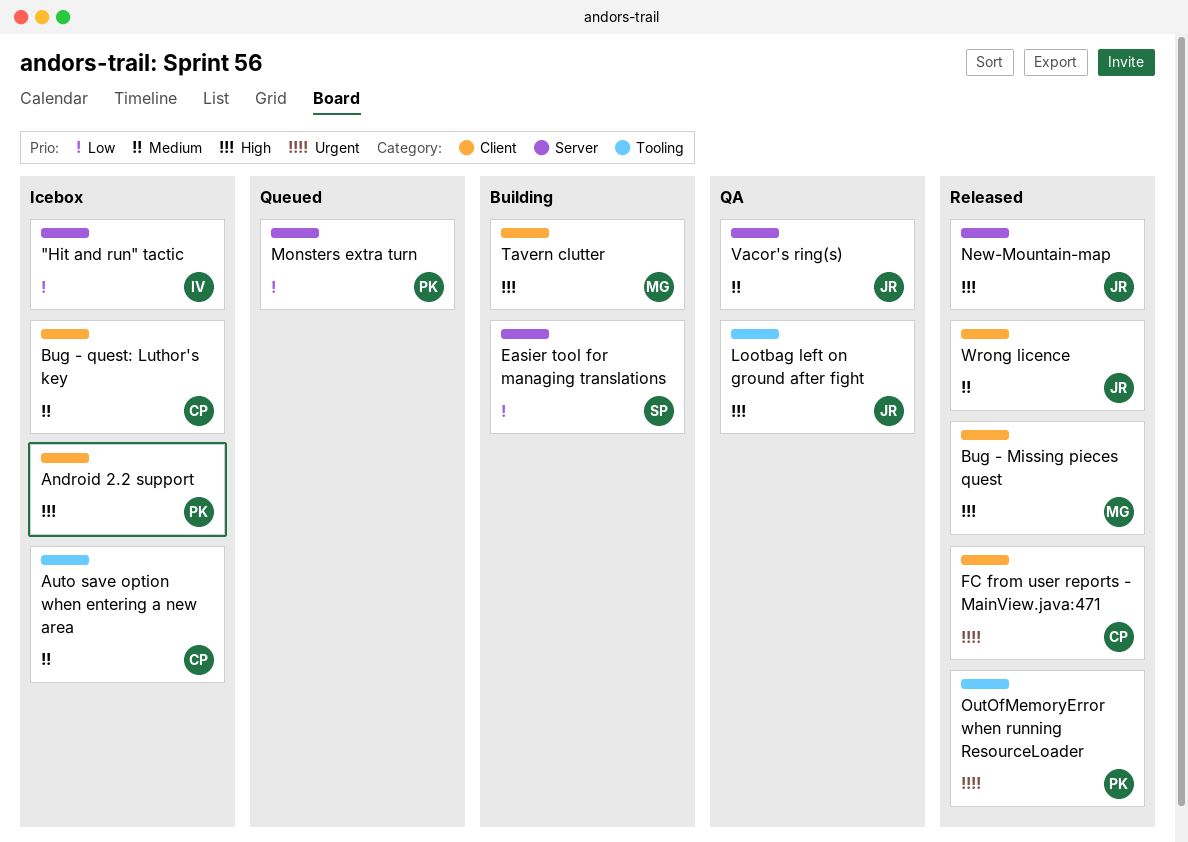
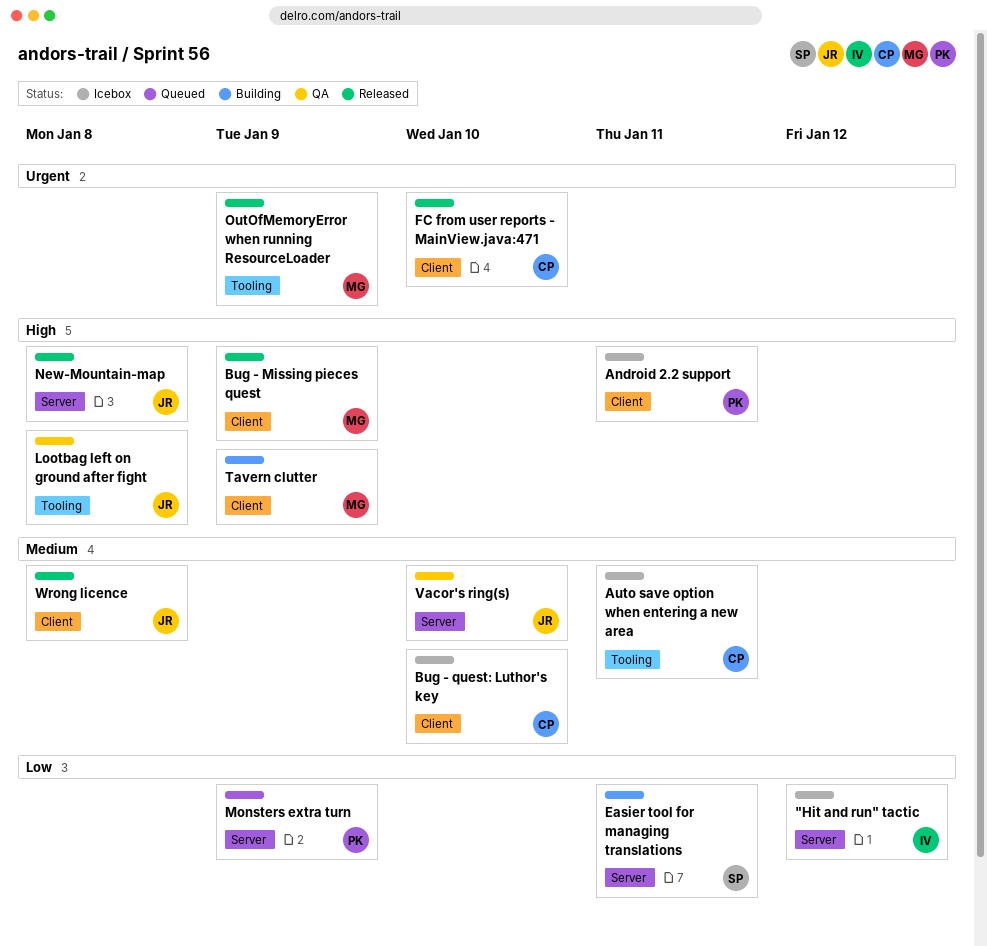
OutOfMemoryError when running ResourceLoader, owner: PK -> MG

